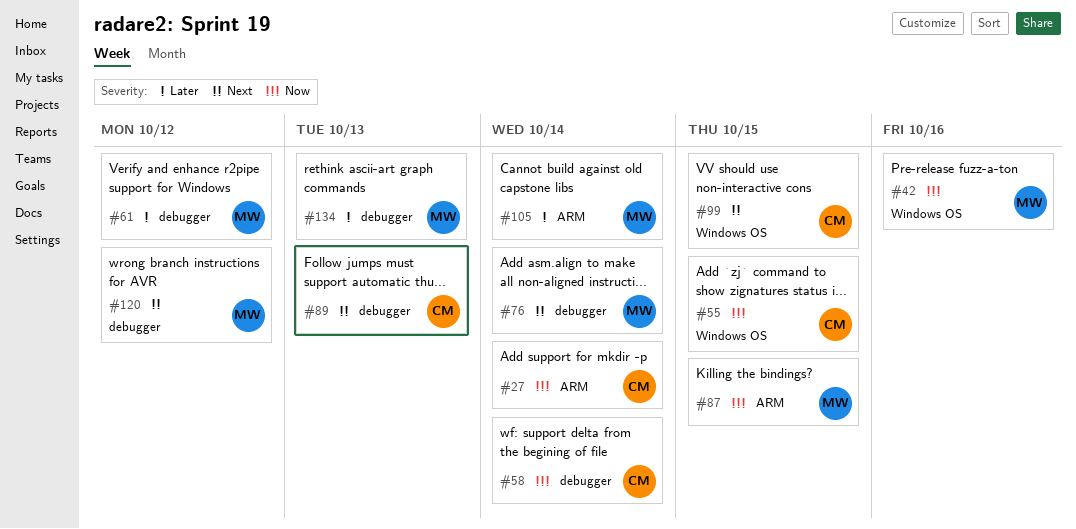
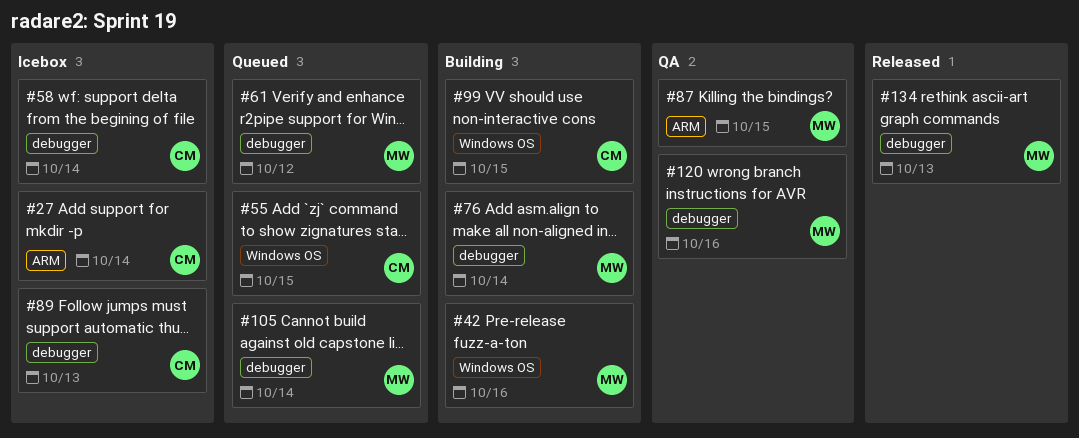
#105, label: ARM -> debugger
#120, due: Oct 12 -> Oct 16

